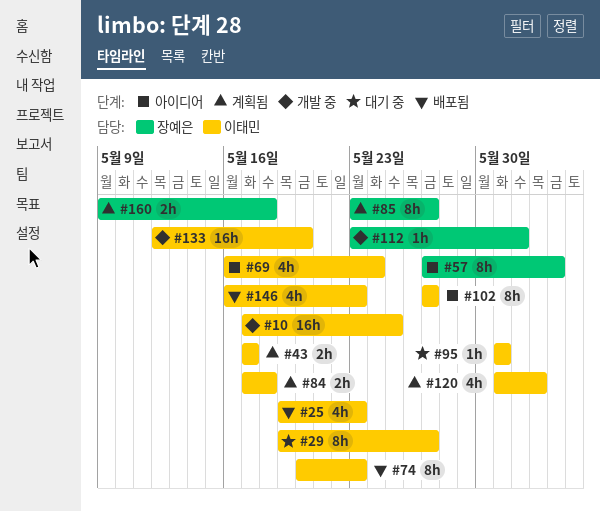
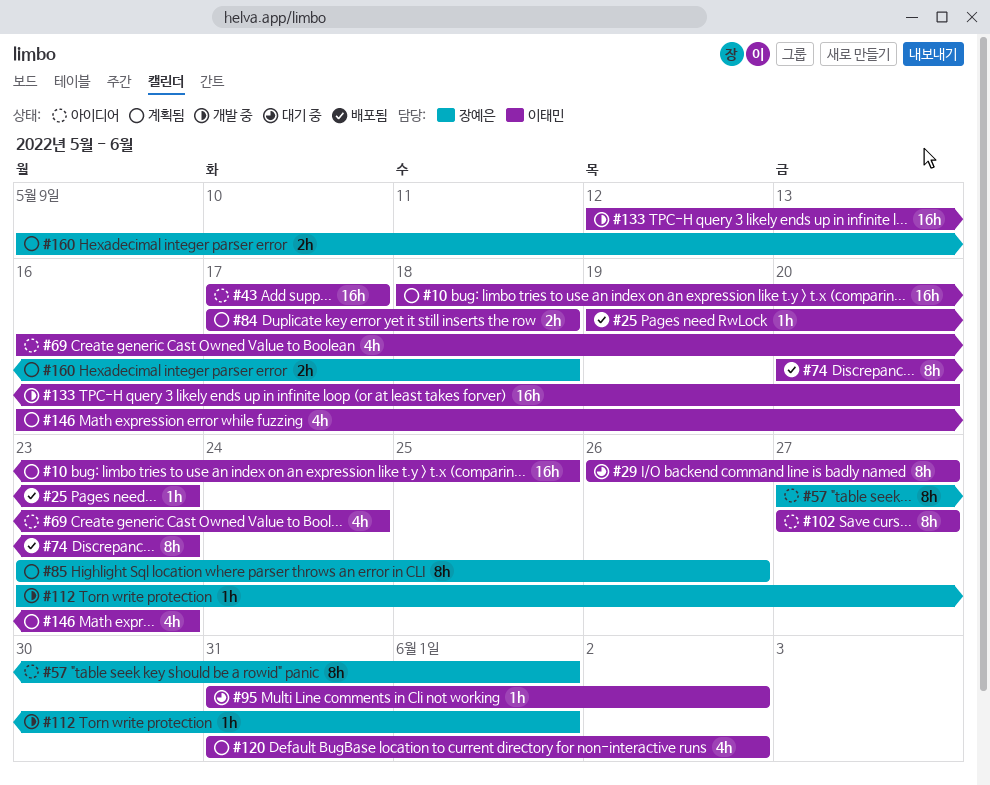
#10, status: 개발 중 -> 계획됨
#10, start: May 17 -> May 18
#25, estimate: 4h -> 1h
#29, start: May 19 -> May 26
#43, status: 계획됨 -> 아이디어
#43, estimate: 2h -> 16h
#57, due: Jun 3 -> Jun 1
#85, due: May 27 -> May 26
#95, due: May 31 -> Jun 2
#146, status: 배포됨 -> 계획됨

